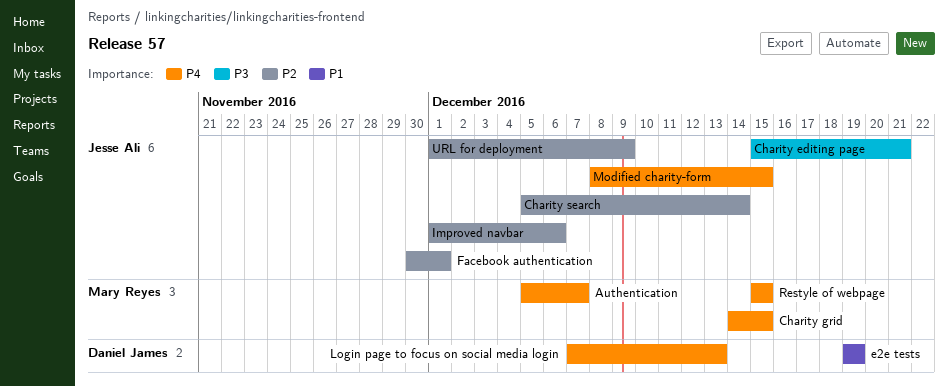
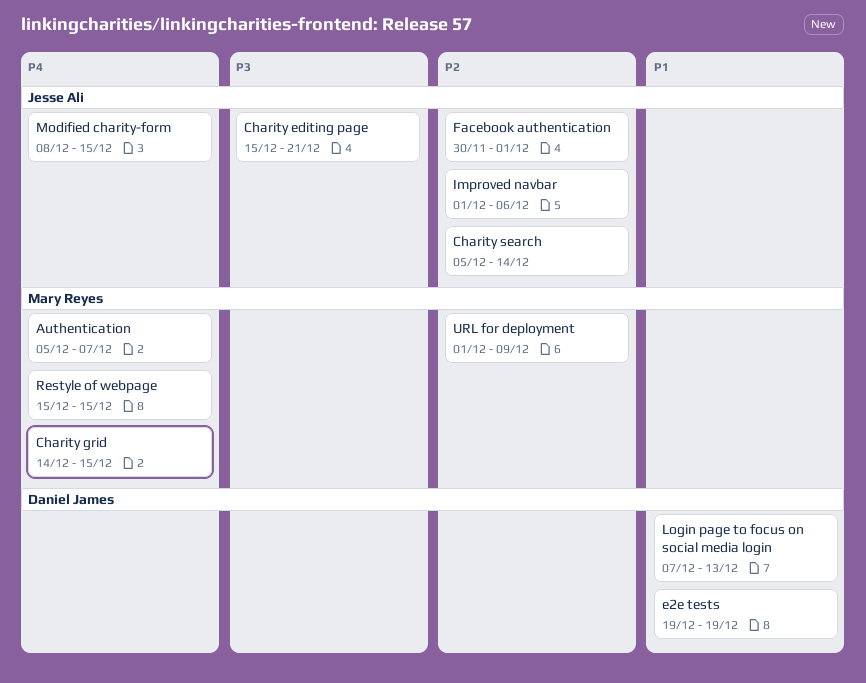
Login page to focus on social media login, priority: P4 -> P1
URL for deployment, owner: Jesse Ali -> Mary Reyes

